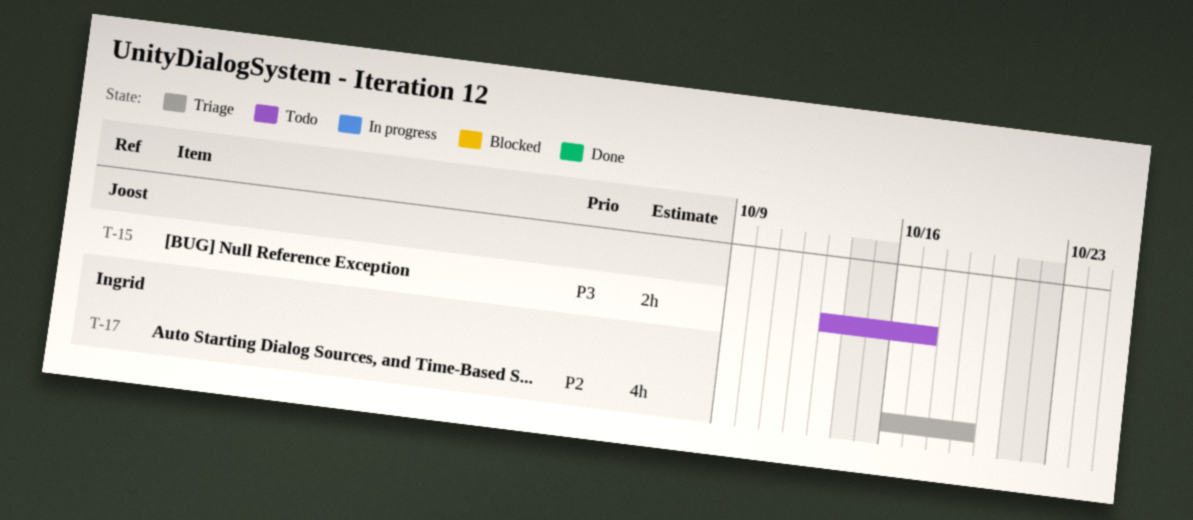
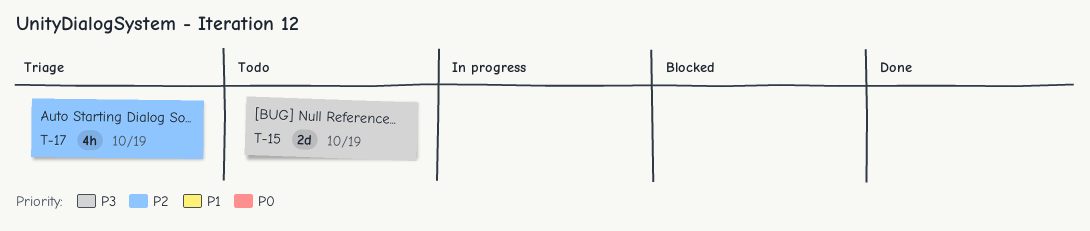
T-15, estimate: 2h -> 2d
T-15, due: Oct 17 -> Oct 19

